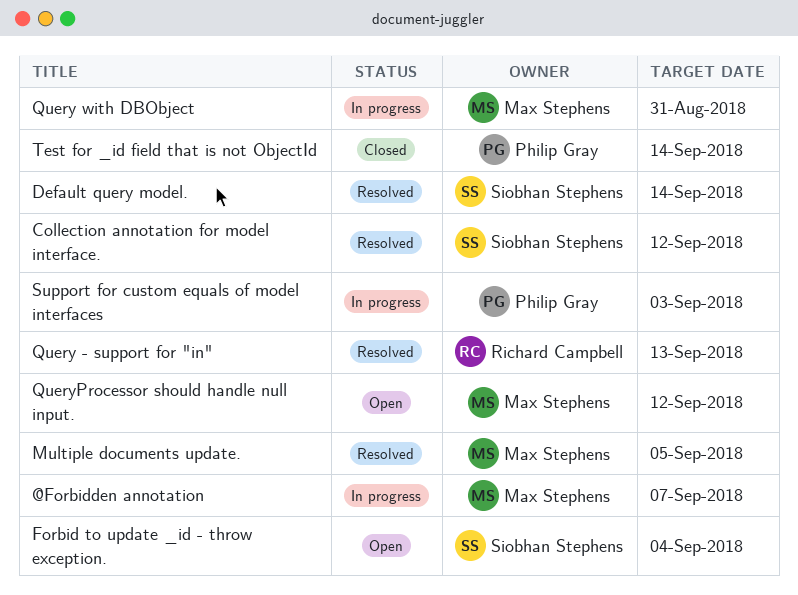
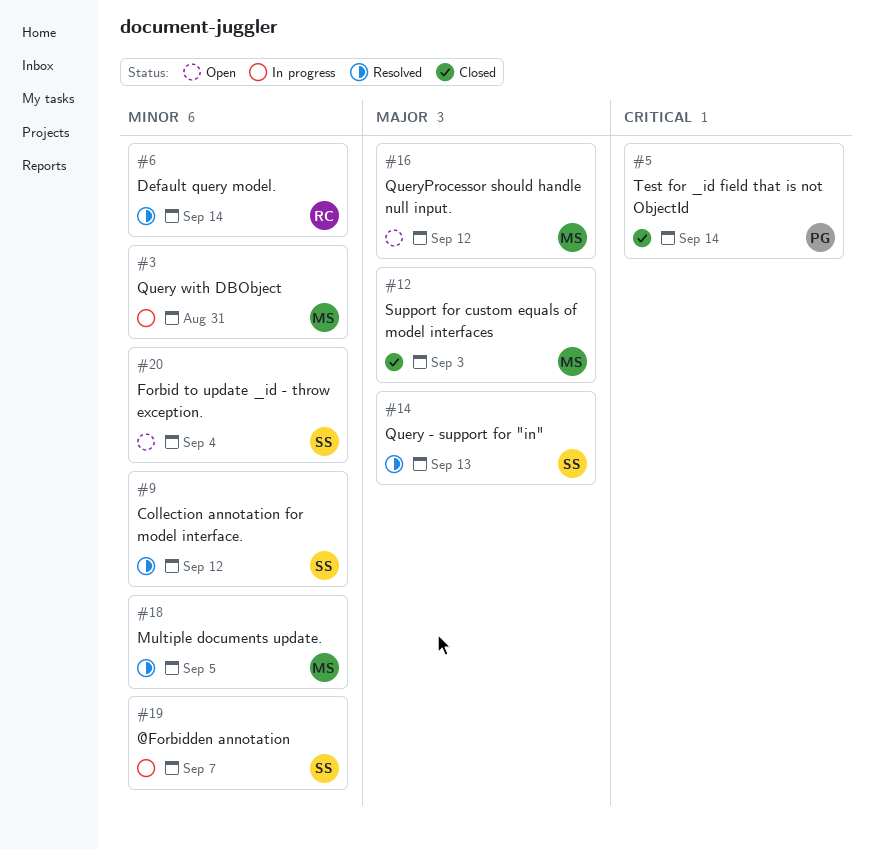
@Forbidden annotation, owner: Max Stephens -> Siobhan Stephens
Default query model., owner: Siobhan Stephens -> Richard Campbell
Query - support for "in", owner: Richard Campbell -> Siobhan Stephens
Support for custom equals of model interfaces, status: In progress -> Closed
Support for custom equals of model interfaces, owner: Philip Gray -> Max Stephens

